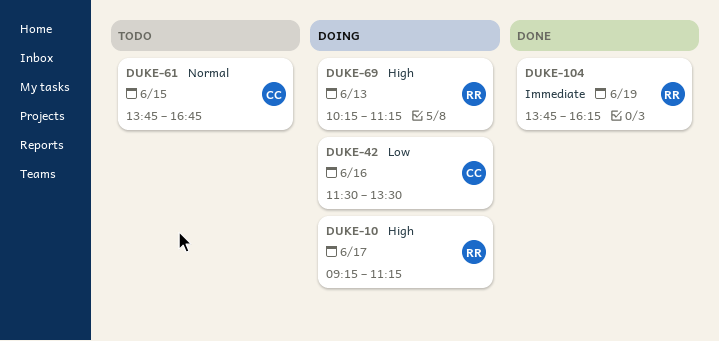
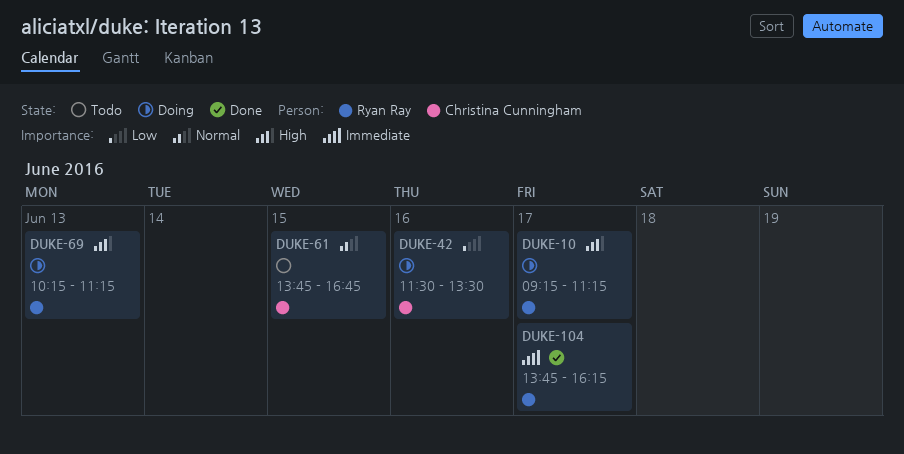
DUKE-104, day: Jun 19 -> Jun 17

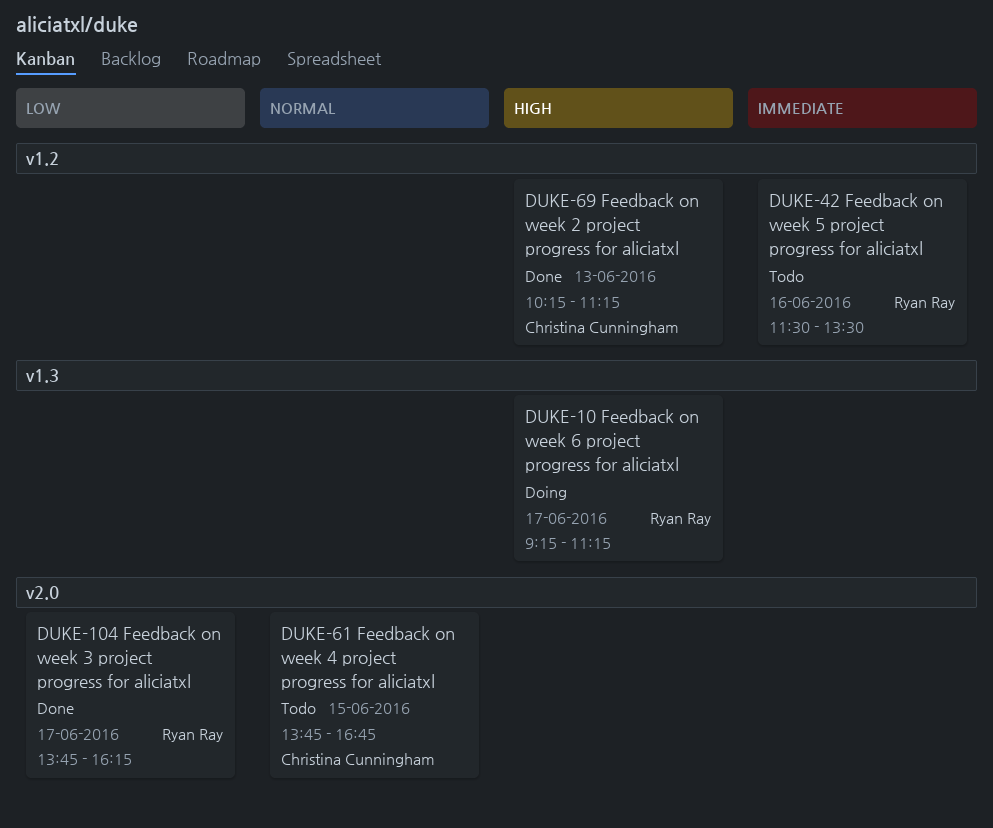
DUKE-42, status: Doing -> Todo
DUKE-42, owner: Christina Cunningham -> Ryan Ray
DUKE-42, priority: Low -> Immediate
DUKE-69, status: Doing -> Done
DUKE-69, owner: Ryan Ray -> Christina Cunningham
DUKE-104, priority: Immediate -> Low

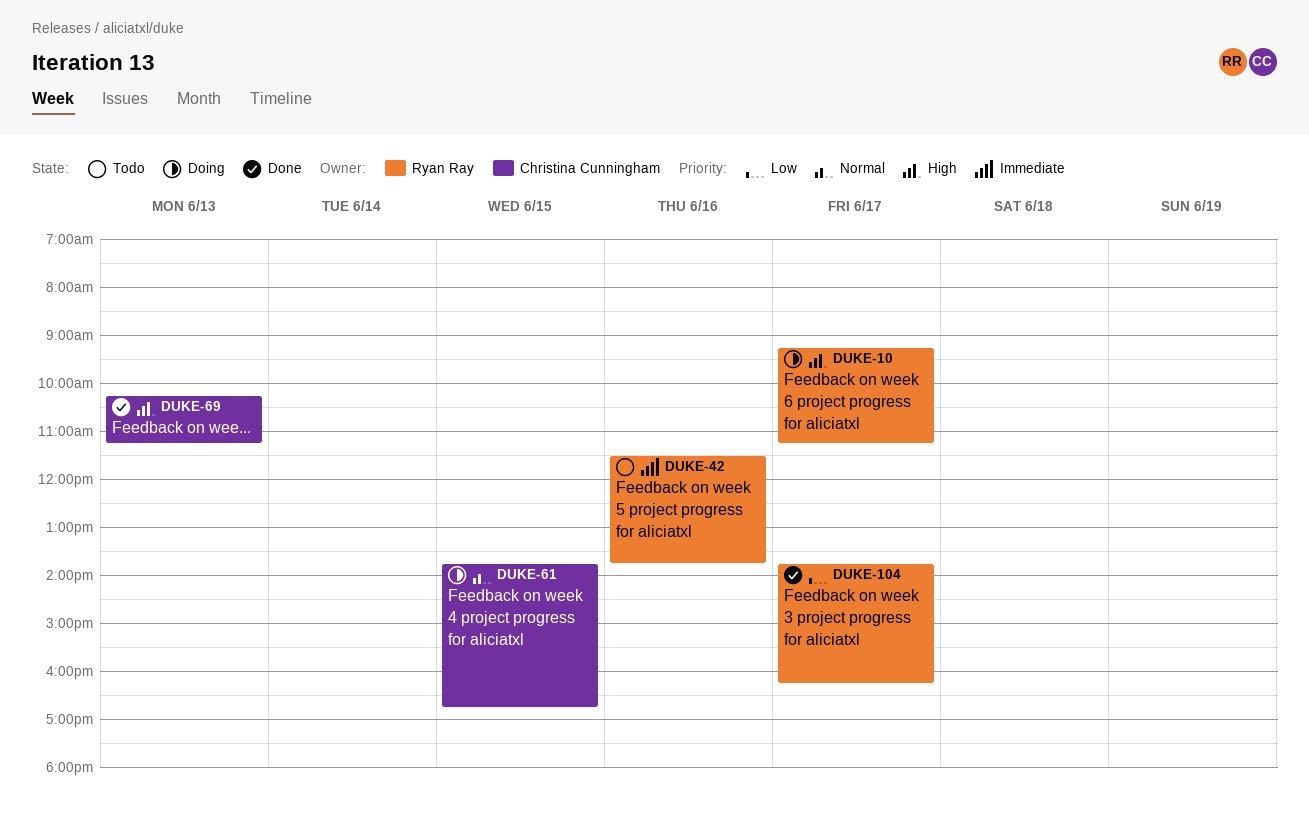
DUKE-42, ends: 13:30 -> 13:45
DUKE-61, status: Todo -> Doing

